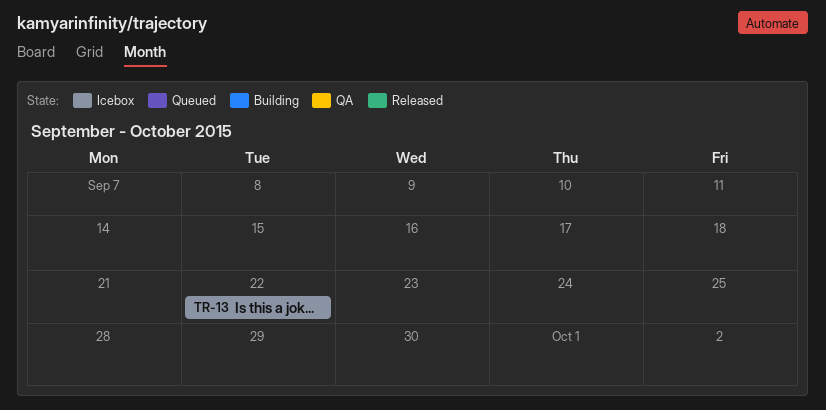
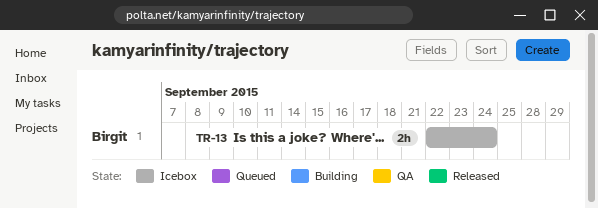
TR-13, due: Sep 22 -> Sep 24

